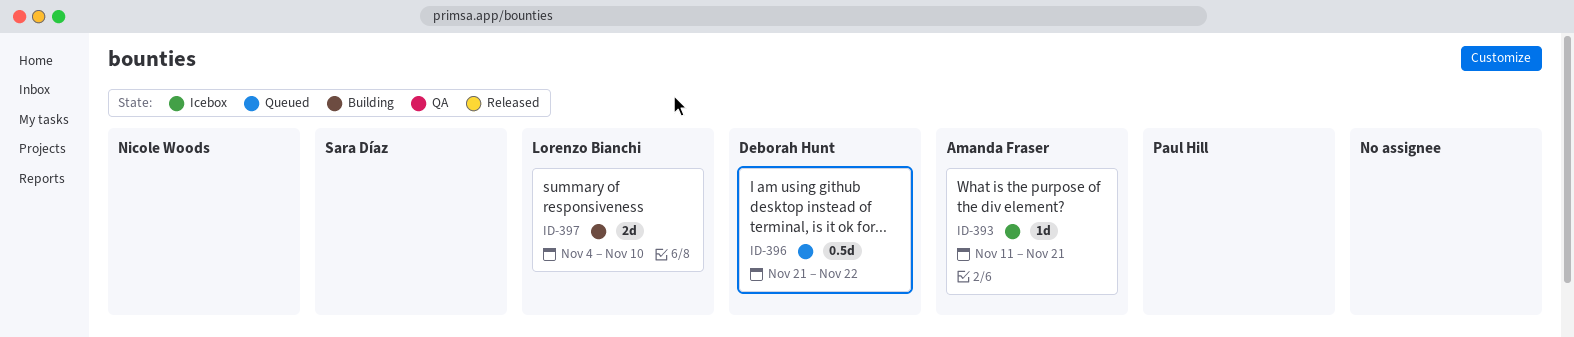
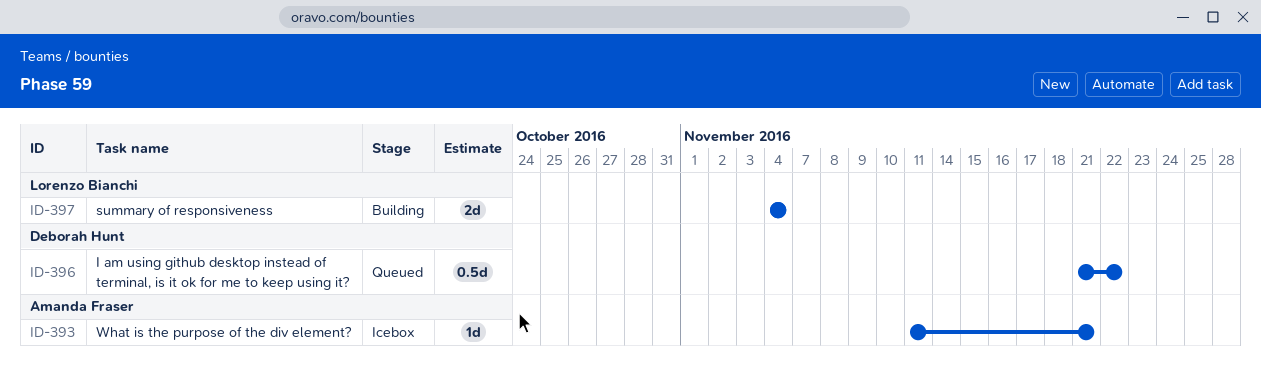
ID-397, due: Nov 10 -> Nov 4

